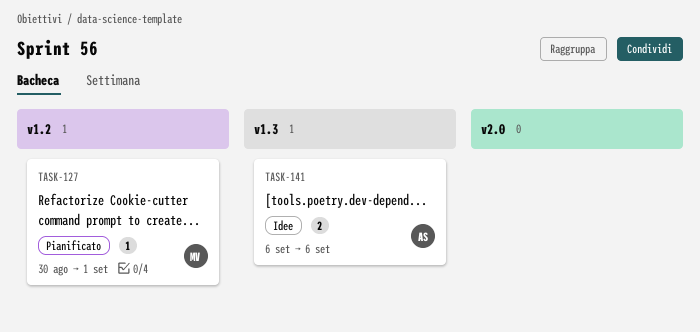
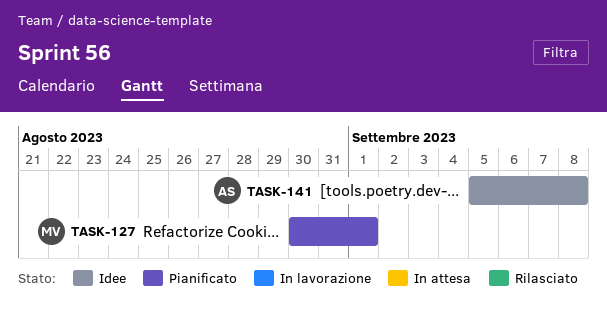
TASK-141, start: Sep 6 -> Sep 5
TASK-141, due: Sep 6 -> Sep 8

